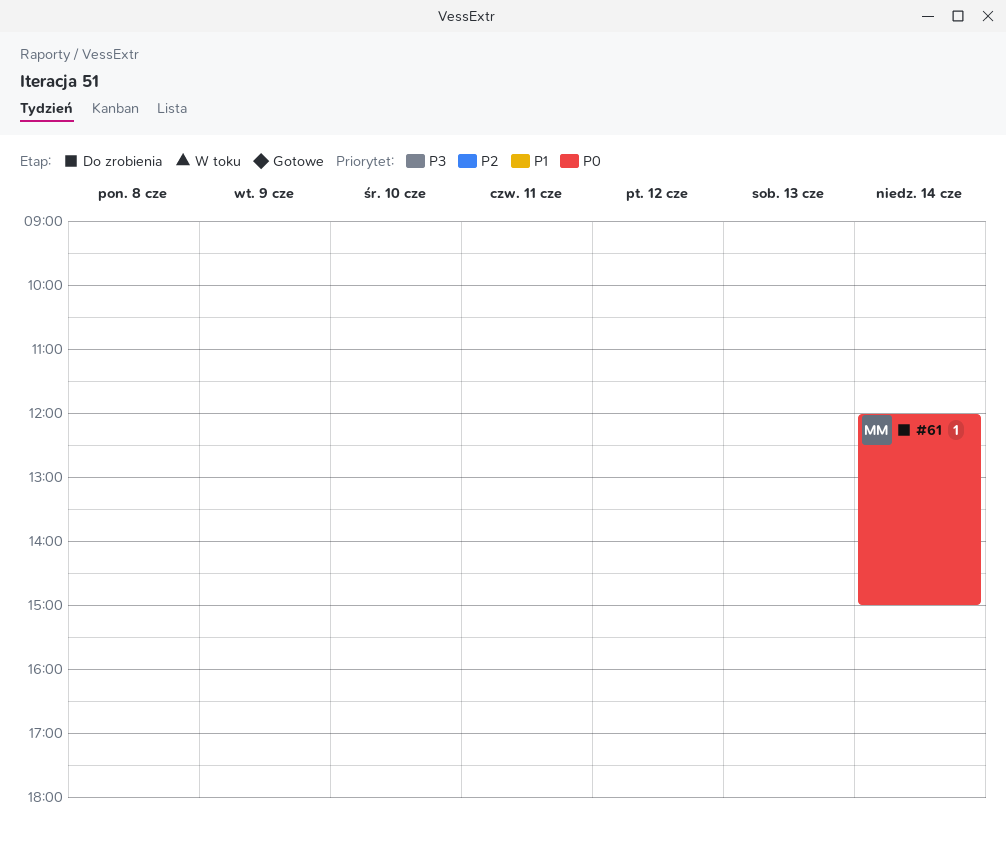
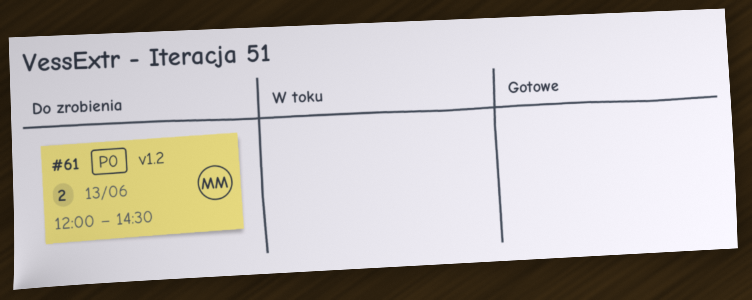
#61, estimate: 1 -> 2
#61, day: Jun 14 -> Jun 13
#61, ends: 15:00 -> 14:30

